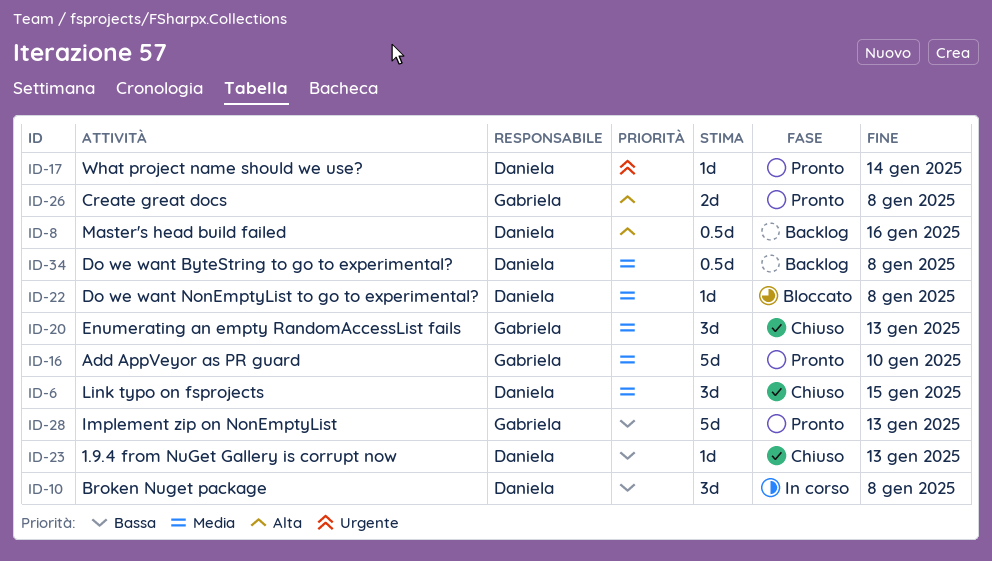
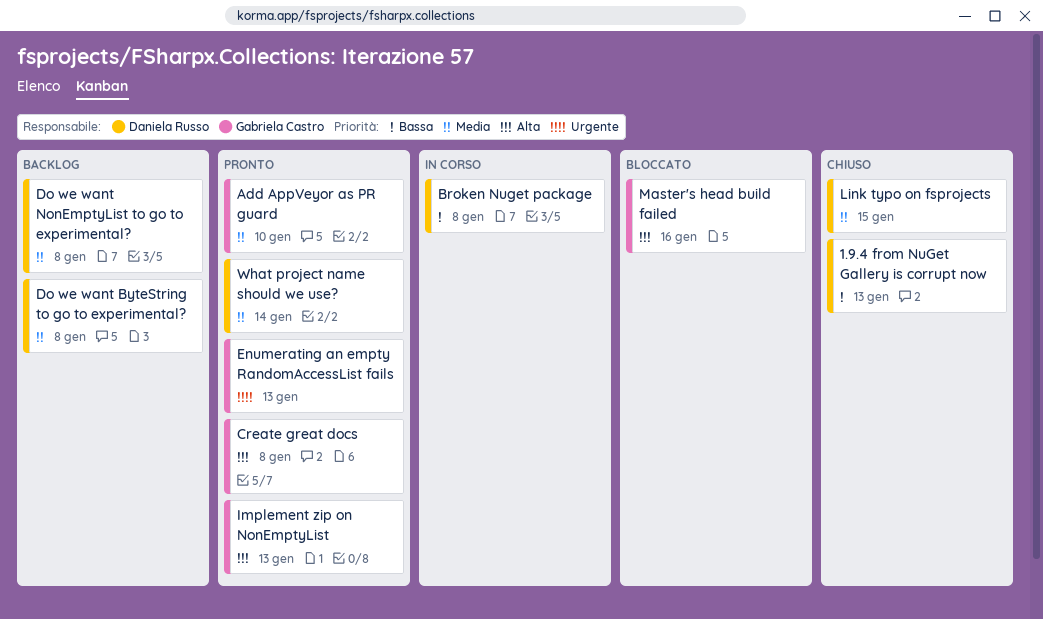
Do we want NonEmptyList to go to experimental?, status: Bloccato -> Backlog
Enumerating an empty RandomAccessList fails, status: Chiuso -> Pronto
Enumerating an empty RandomAccessList fails, priority: Media -> Urgente
Implement zip on NonEmptyList, priority: Bassa -> Alta
Master's head build failed, status: Backlog -> Bloccato
Master's head build failed, owner: Daniela Russo -> Gabriela Castro
What project name should we use?, priority: Urgente -> Media

